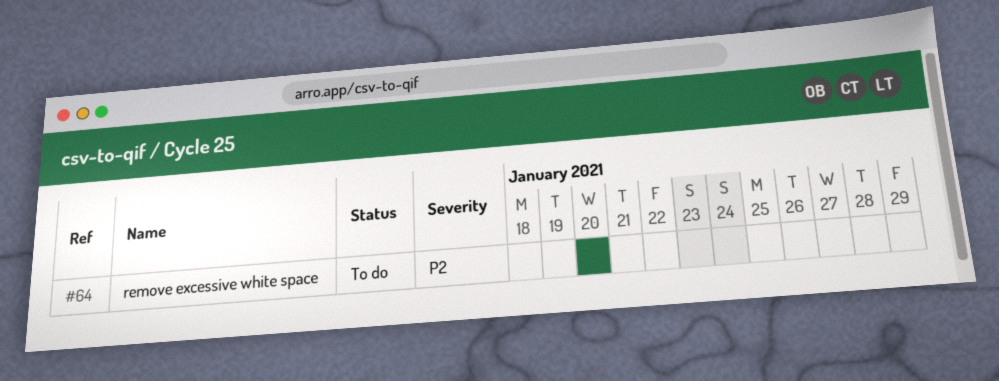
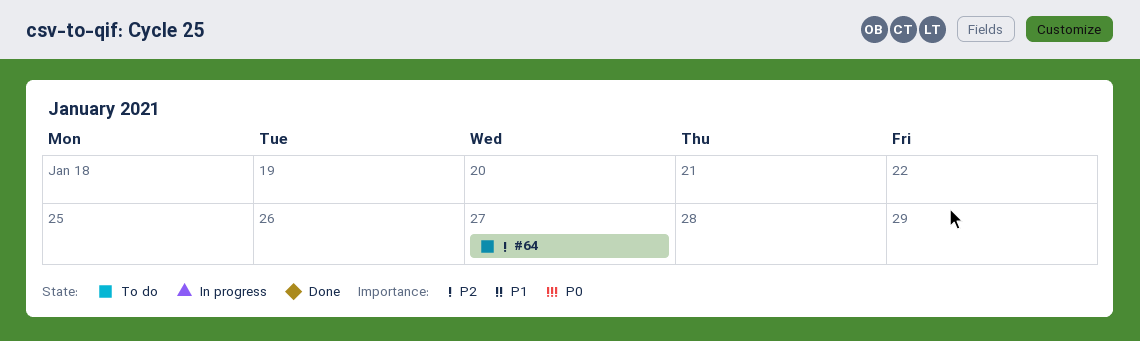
#64, start: Jan 20 -> Jan 27
#64, due: Jan 20 -> Jan 27

